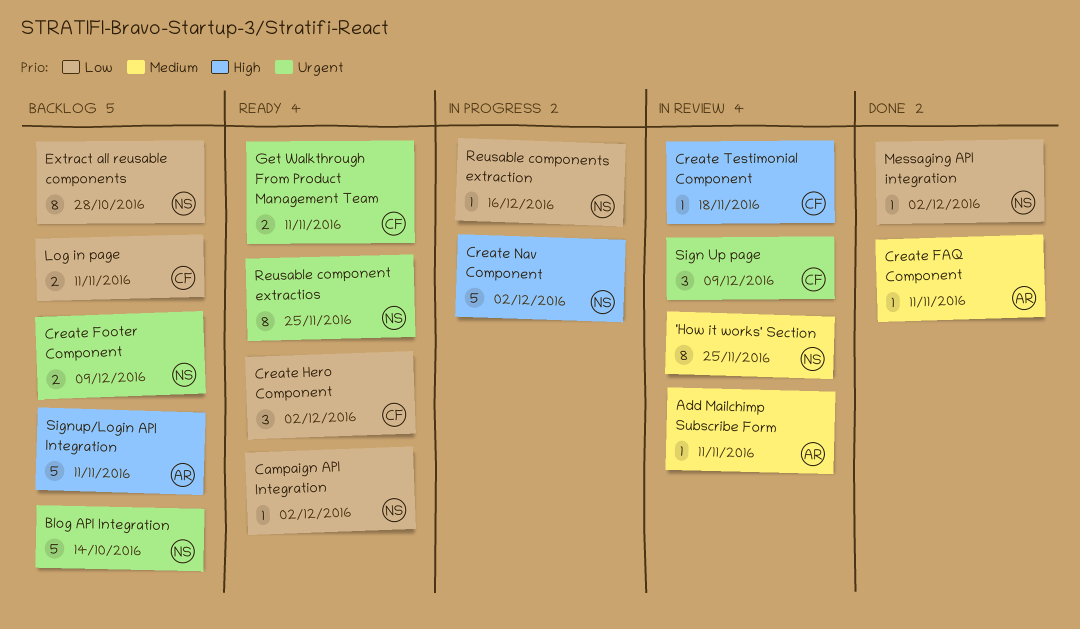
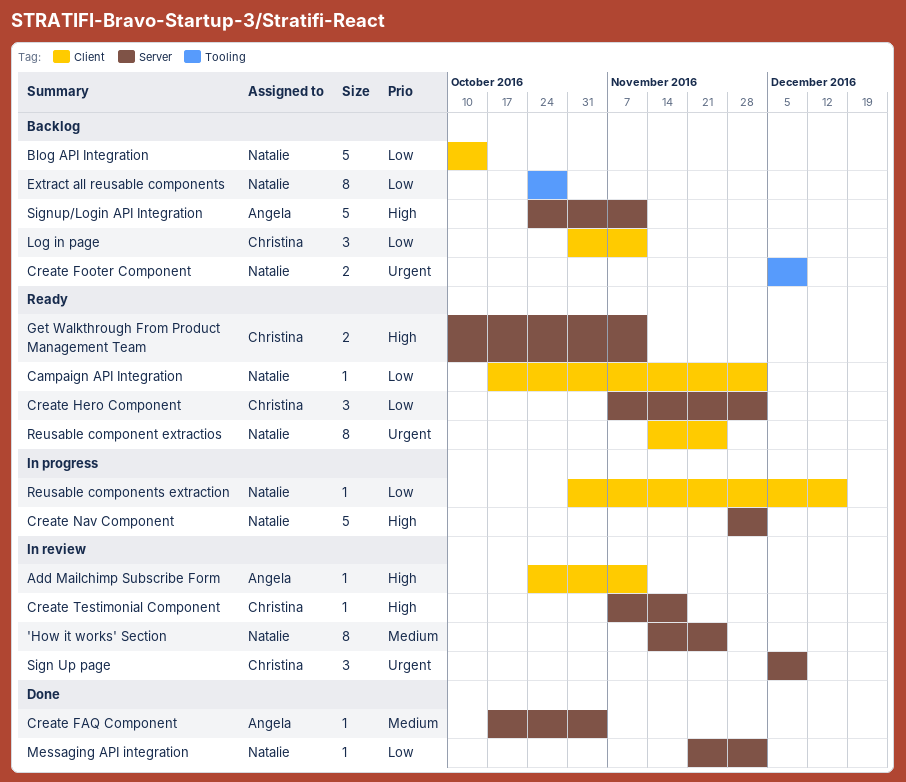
Add Mailchimp Subscribe Form, priority: Medium -> High
Blog API Integration, priority: Urgent -> Low
Create FAQ Component, due: Nov 11 -> Nov 4
Get Walkthrough From Product Management Team, priority: Urgent -> High
Log in page, estimate: 2 -> 3

